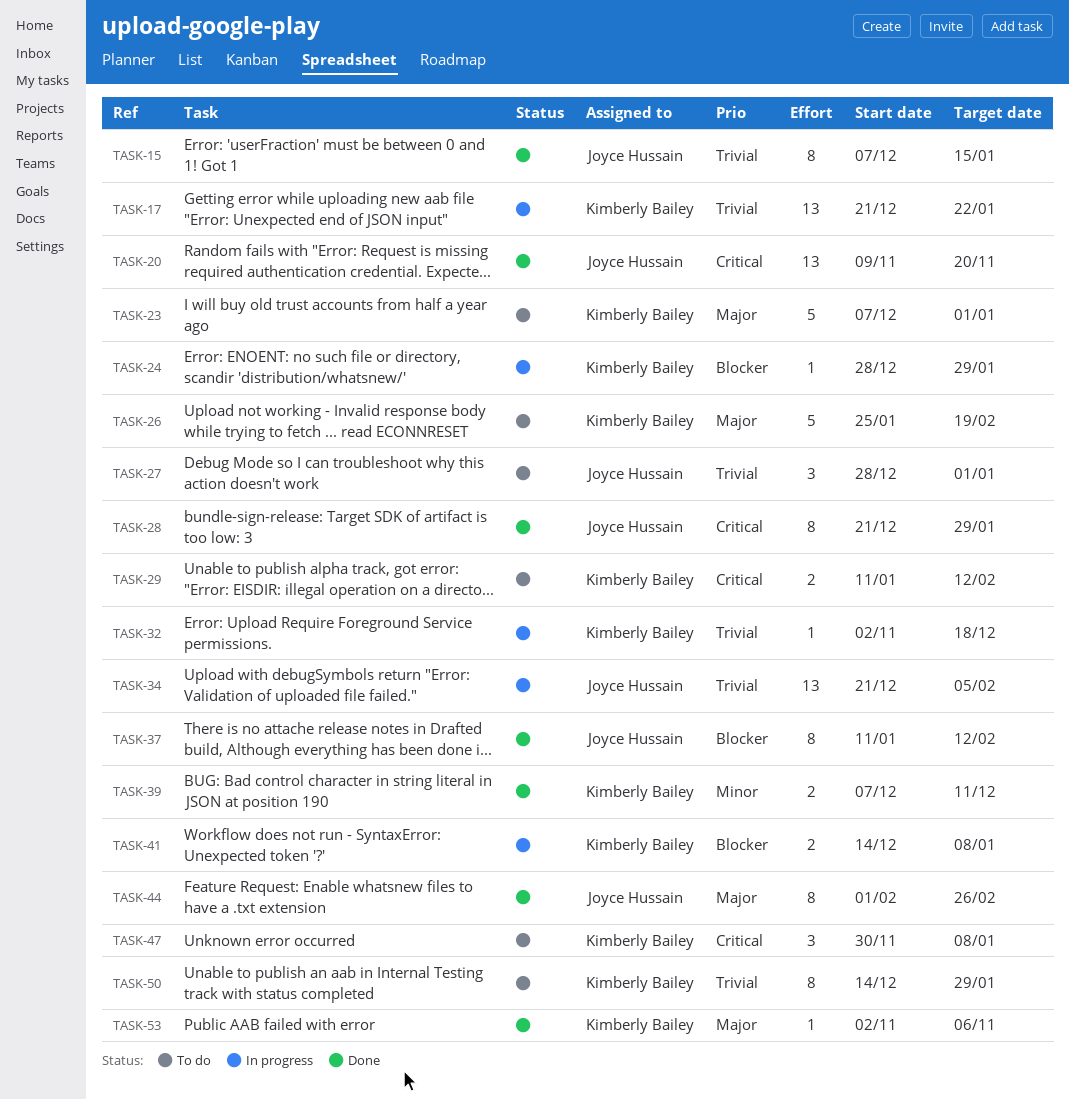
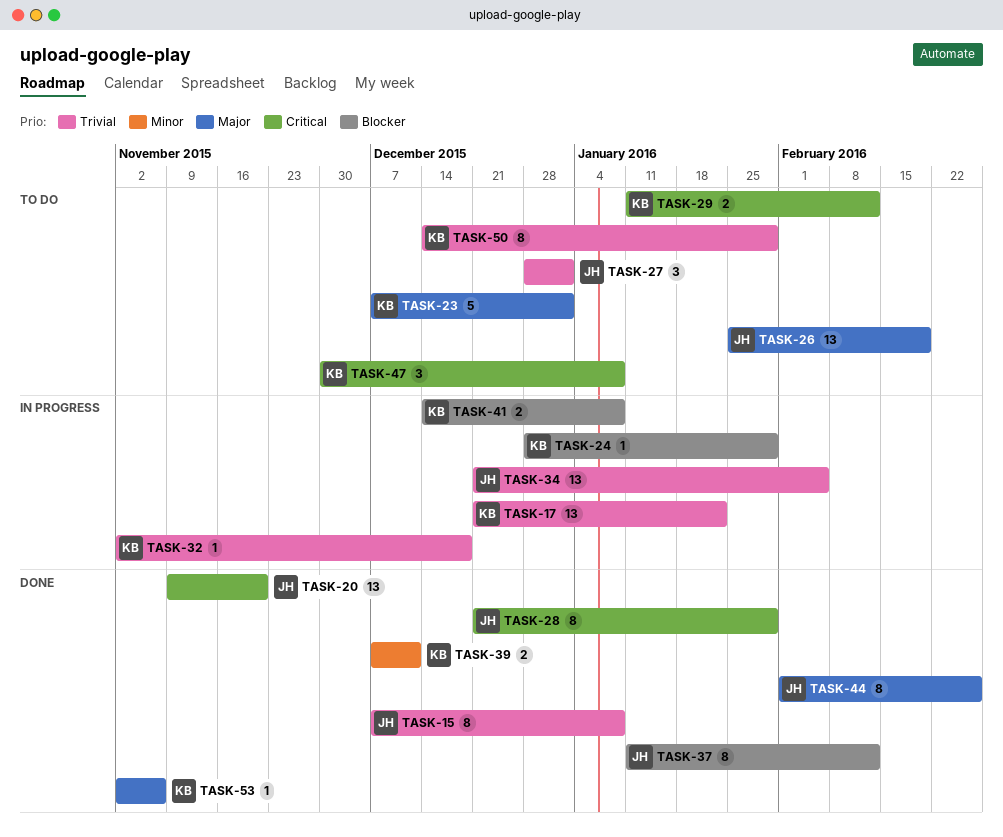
TASK-15, due: Jan 15 -> Jan 8
TASK-26, owner: Kimberly Bailey -> Joyce Hussain
TASK-26, estimate: 5 -> 13

